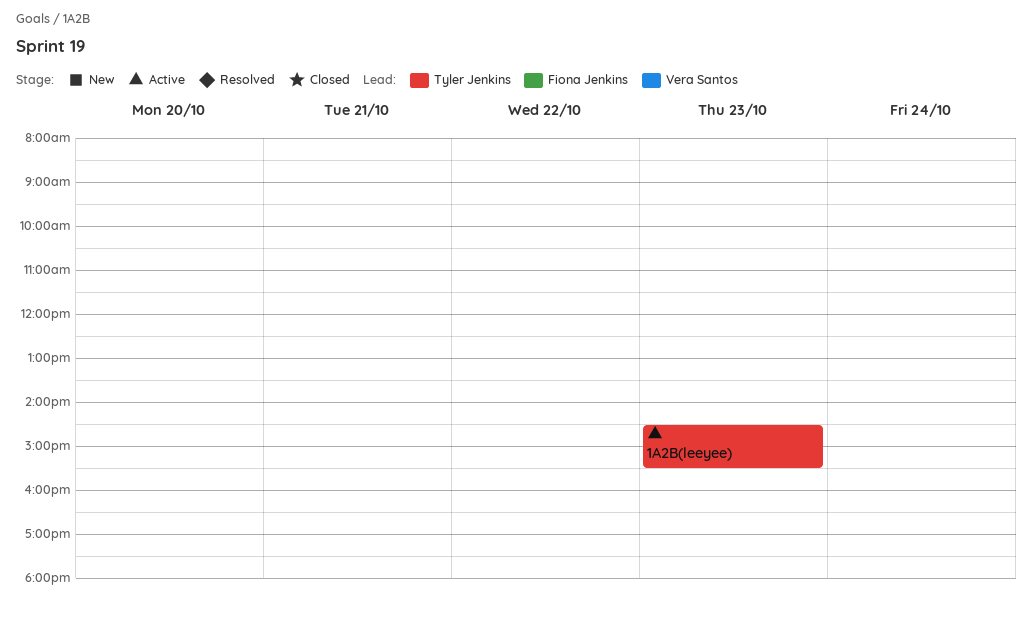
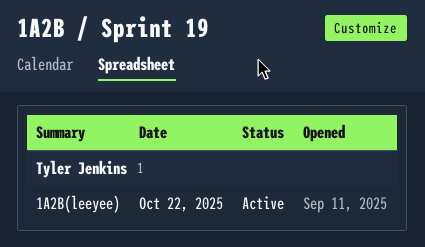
1A2B(leeyee), day: Oct 23 -> Oct 22

